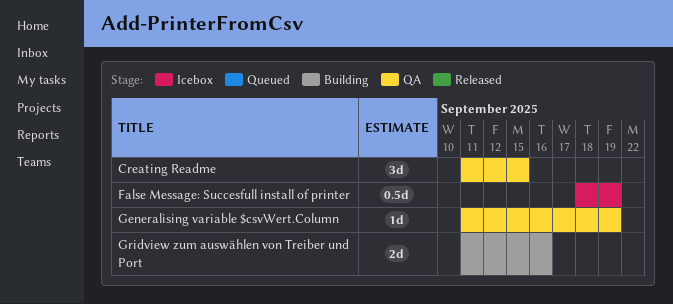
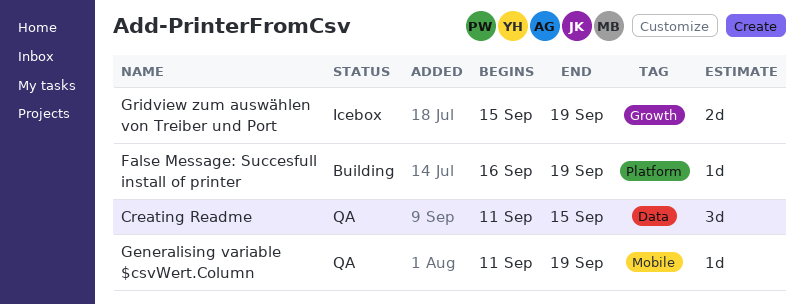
False Message: Succesfull install of printer, status: Icebox -> Building
False Message: Succesfull install of printer, estimate: 0.5d -> 1d
False Message: Succesfull install of printer, start: Sep 18 -> Sep 16
Gridview zum auswählen von Treiber und Port, status: Building -> Icebox
Gridview zum auswählen von Treiber und Port, start: Sep 11 -> Sep 15
Gridview zum auswählen von Treiber und Port, due: Sep 16 -> Sep 19

